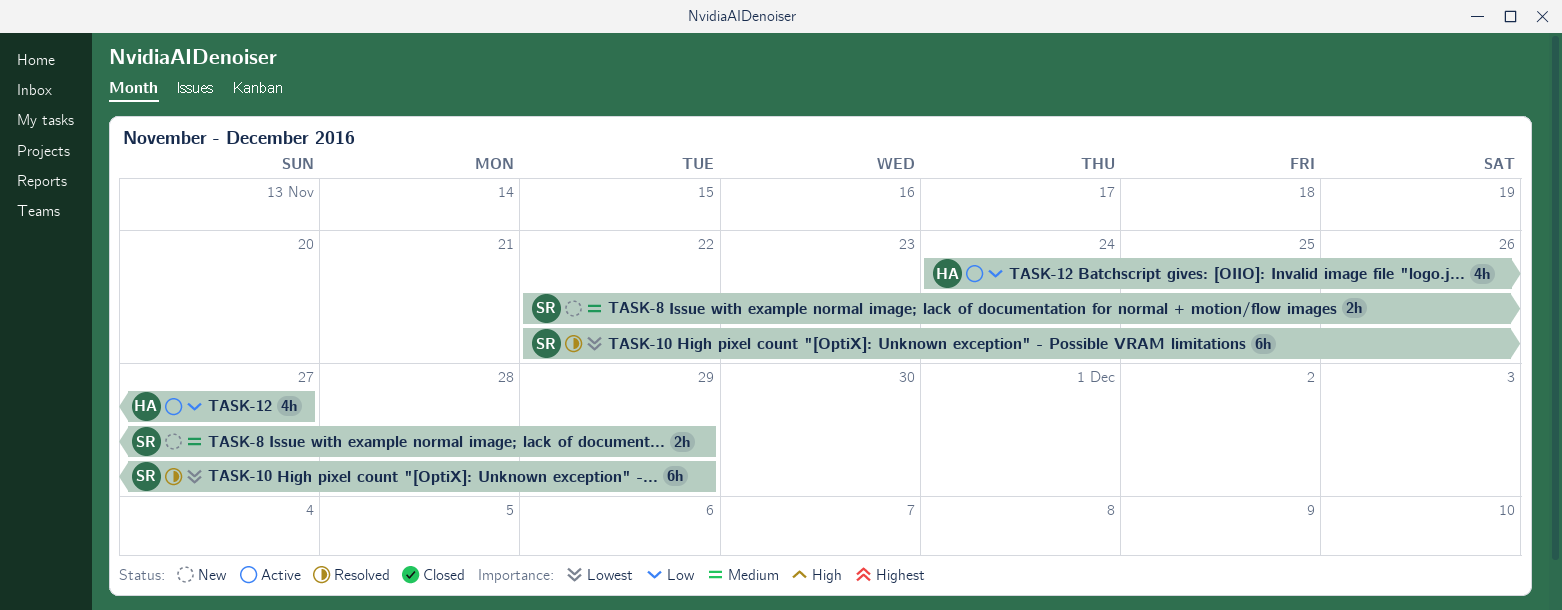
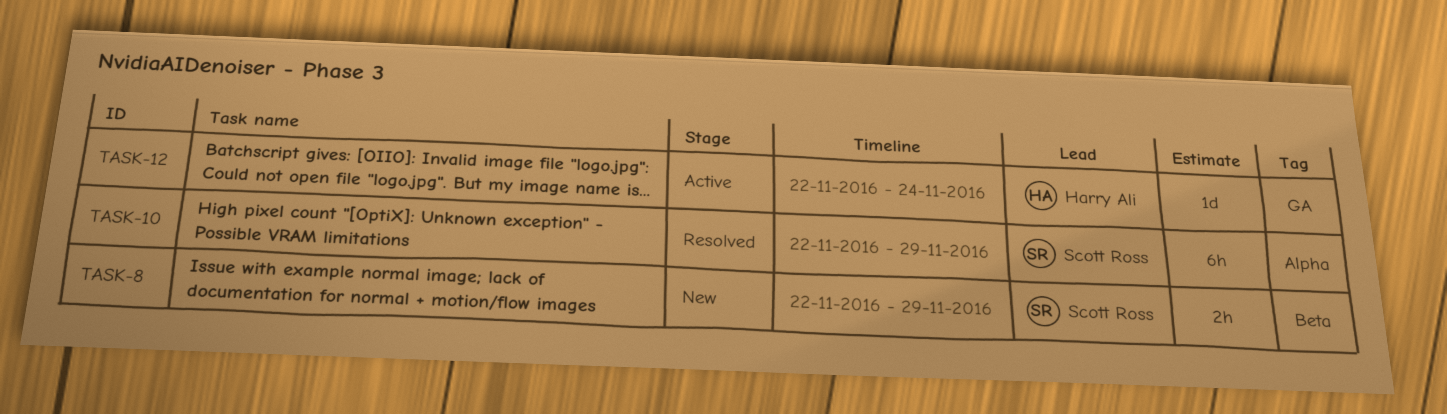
TASK-12, estimate: 4h -> 1d
TASK-12, start: Nov 24 -> Nov 22
TASK-12, due: Nov 27 -> Nov 24

